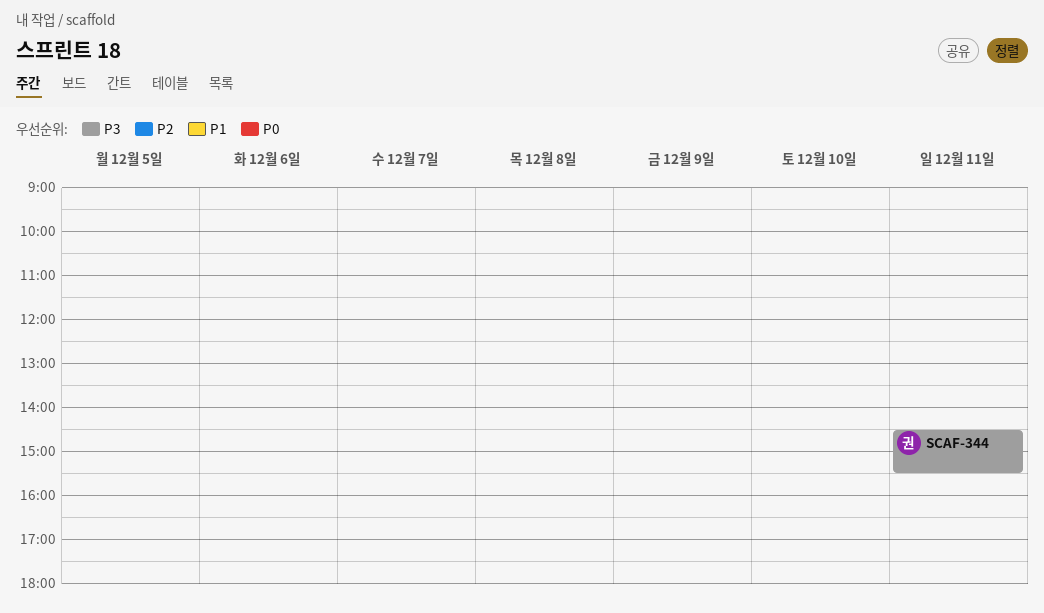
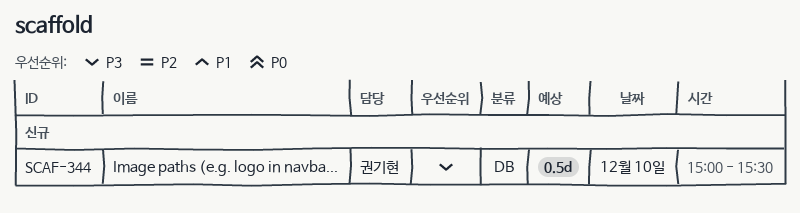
SCAF-344, day: Dec 11 -> Dec 10
SCAF-344, begins: 14:30 -> 15:00

